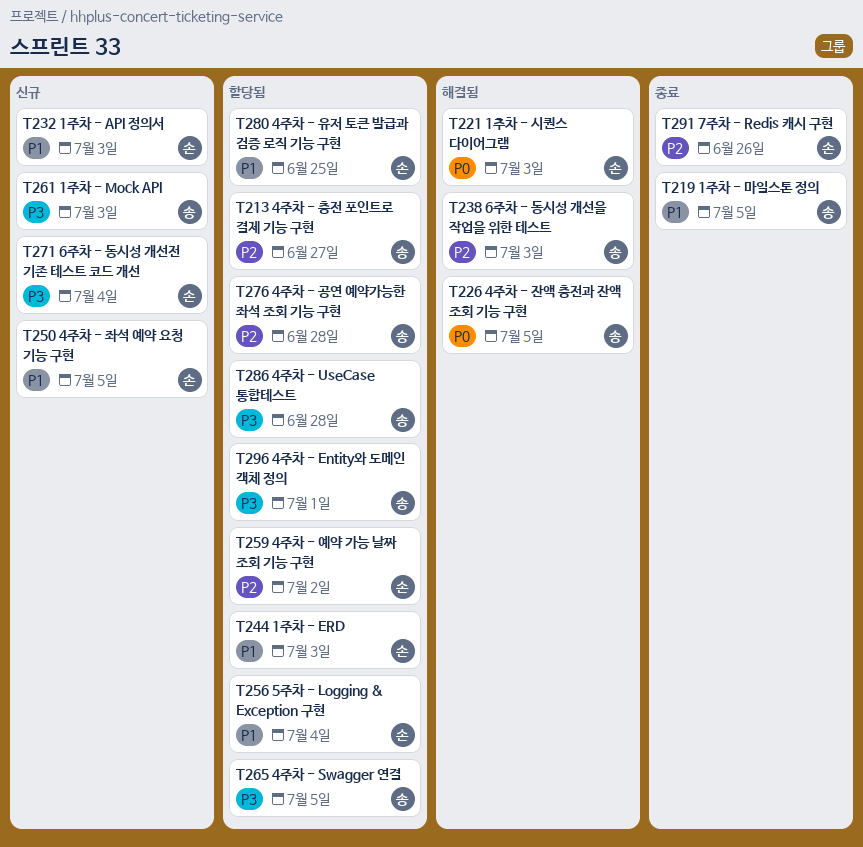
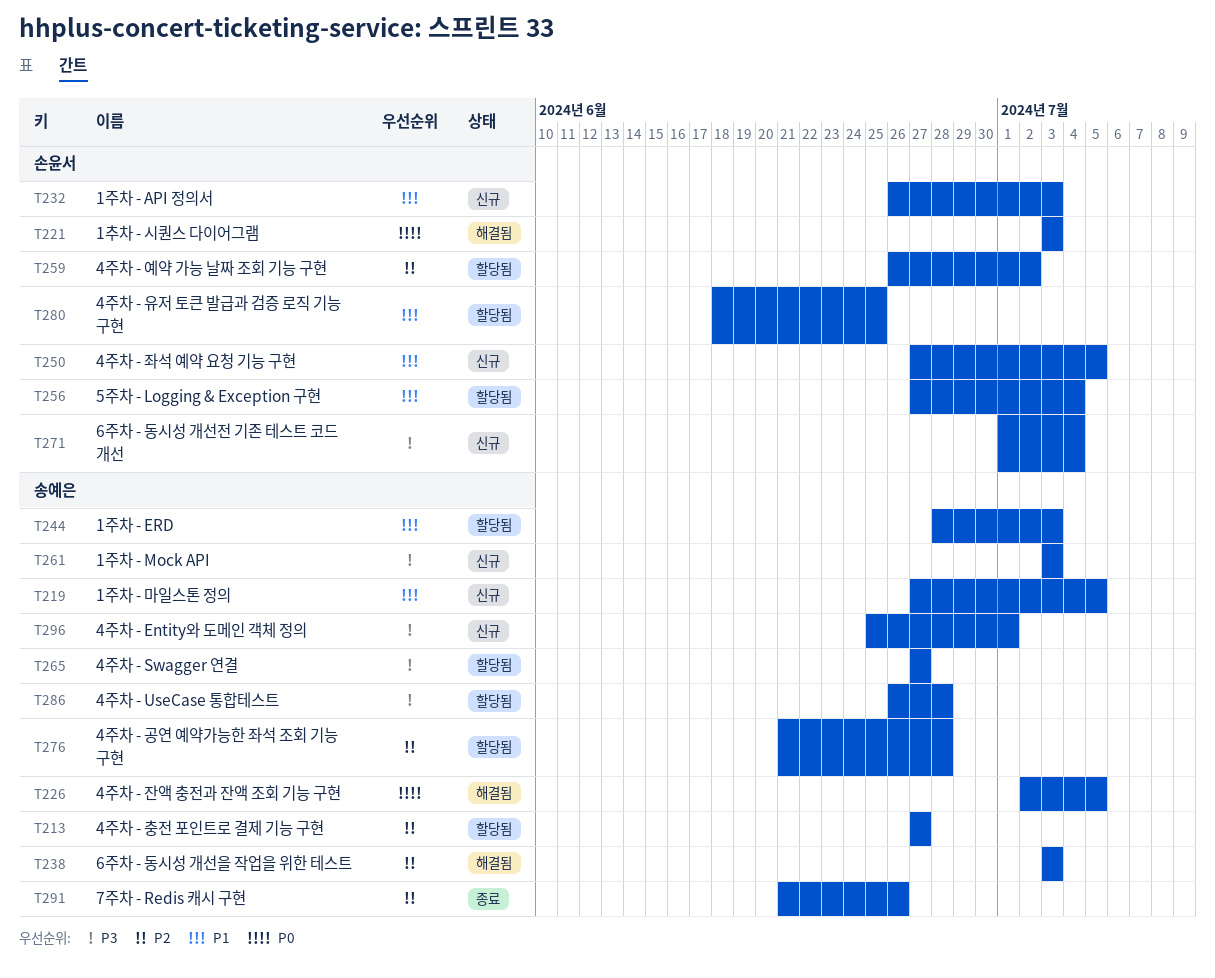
T219, status: 종료 -> 신규
T244, owner: 손윤서 -> 송예은
T265, due: Jul 5 -> Jun 27
T291, owner: 손윤서 -> 송예은
T296, status: 할당됨 -> 신규

